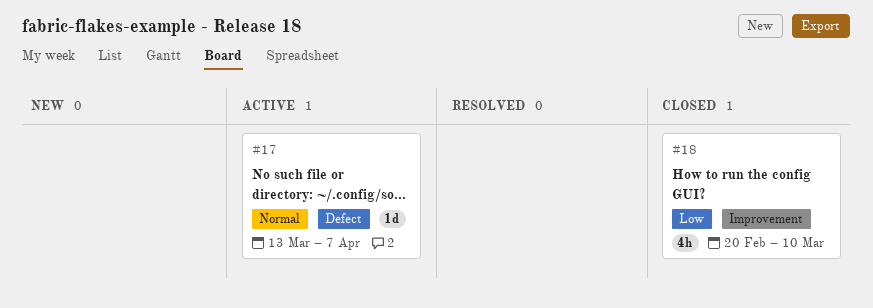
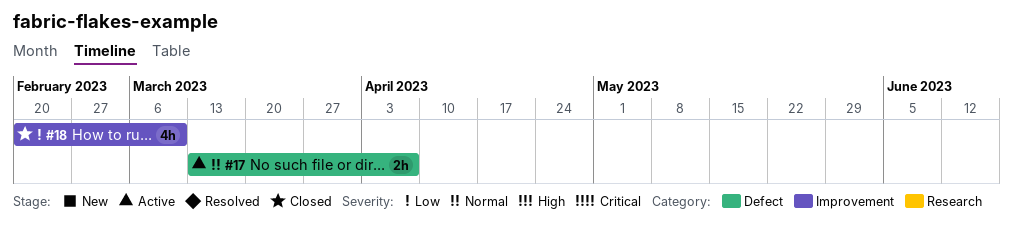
#17, estimate: 1d -> 2h

